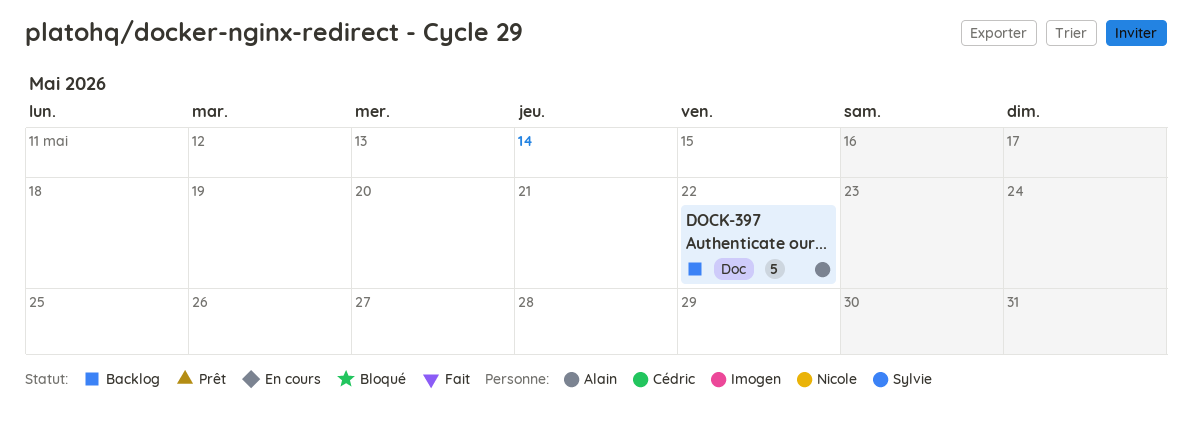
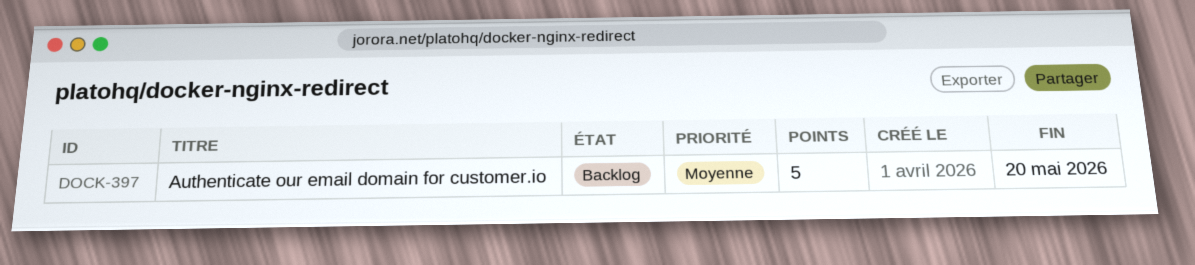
DOCK-397, due: May 22 -> May 20

